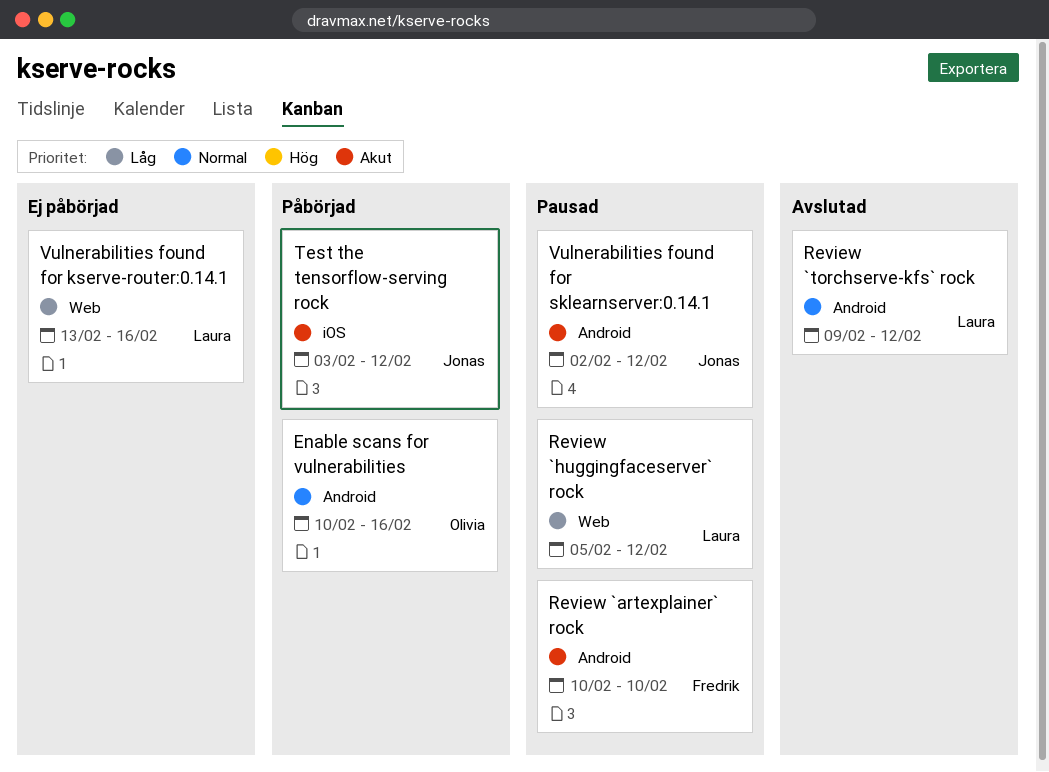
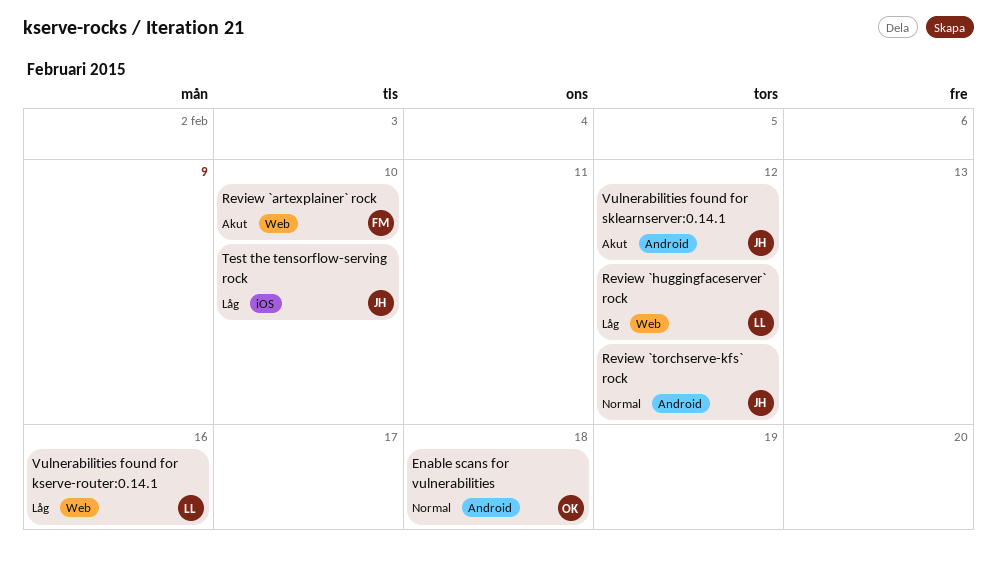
Enable scans for vulnerabilities, due: Feb 16 -> Feb 18
Review `artexplainer` rock, label: Android -> Web
Review `torchserve-kfs` rock, owner: Laura -> Jonas
Test the tensorflow-serving rock, priority: Akut -> Låg
Test the tensorflow-serving rock, due: Feb 12 -> Feb 10

